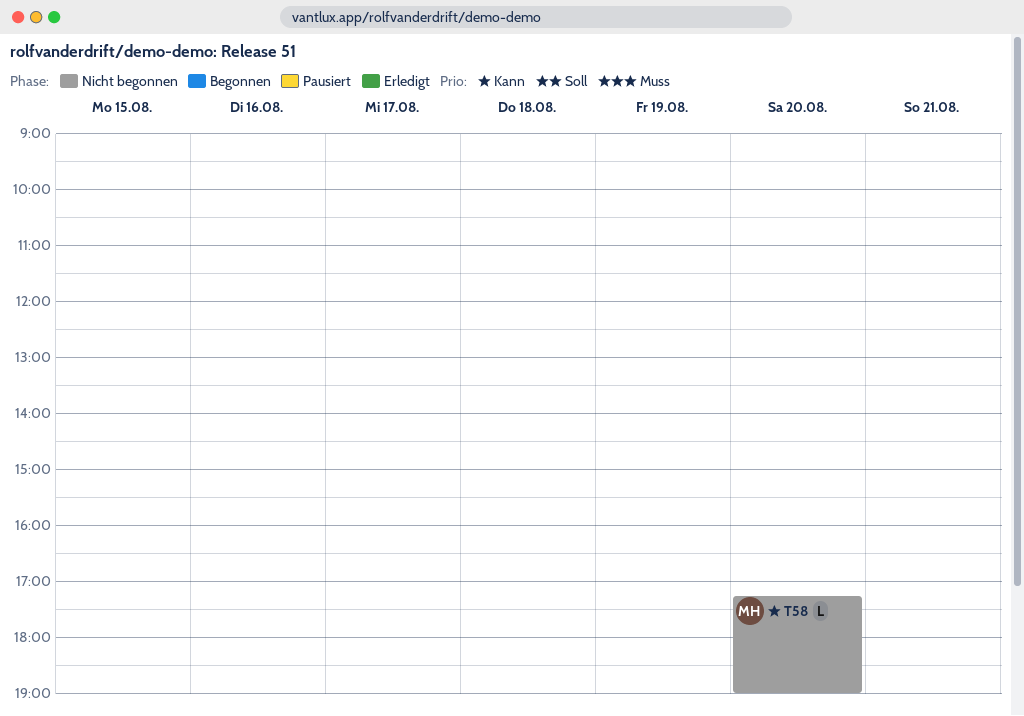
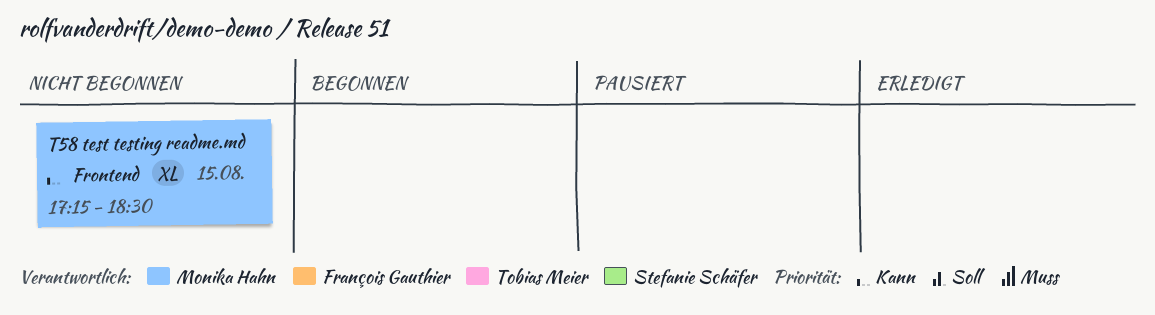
T58, estimate: L -> XL
T58, day: Aug 20 -> Aug 15
T58, ends: 19:00 -> 18:30

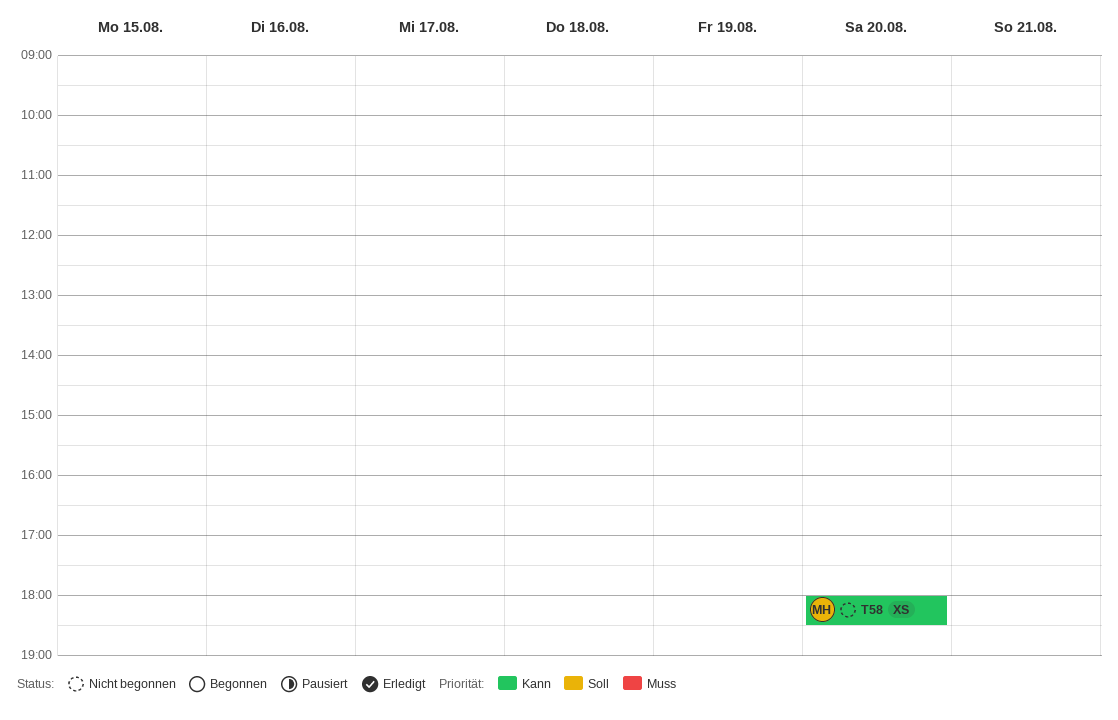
T58, estimate: XL -> XS
T58, day: Aug 15 -> Aug 20
T58, begins: 17:15 -> 18:00

